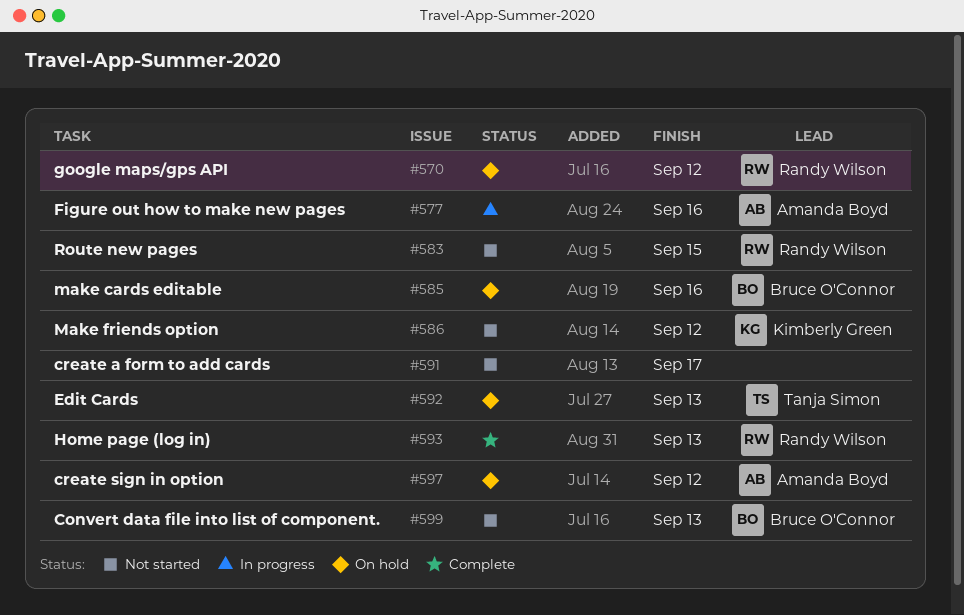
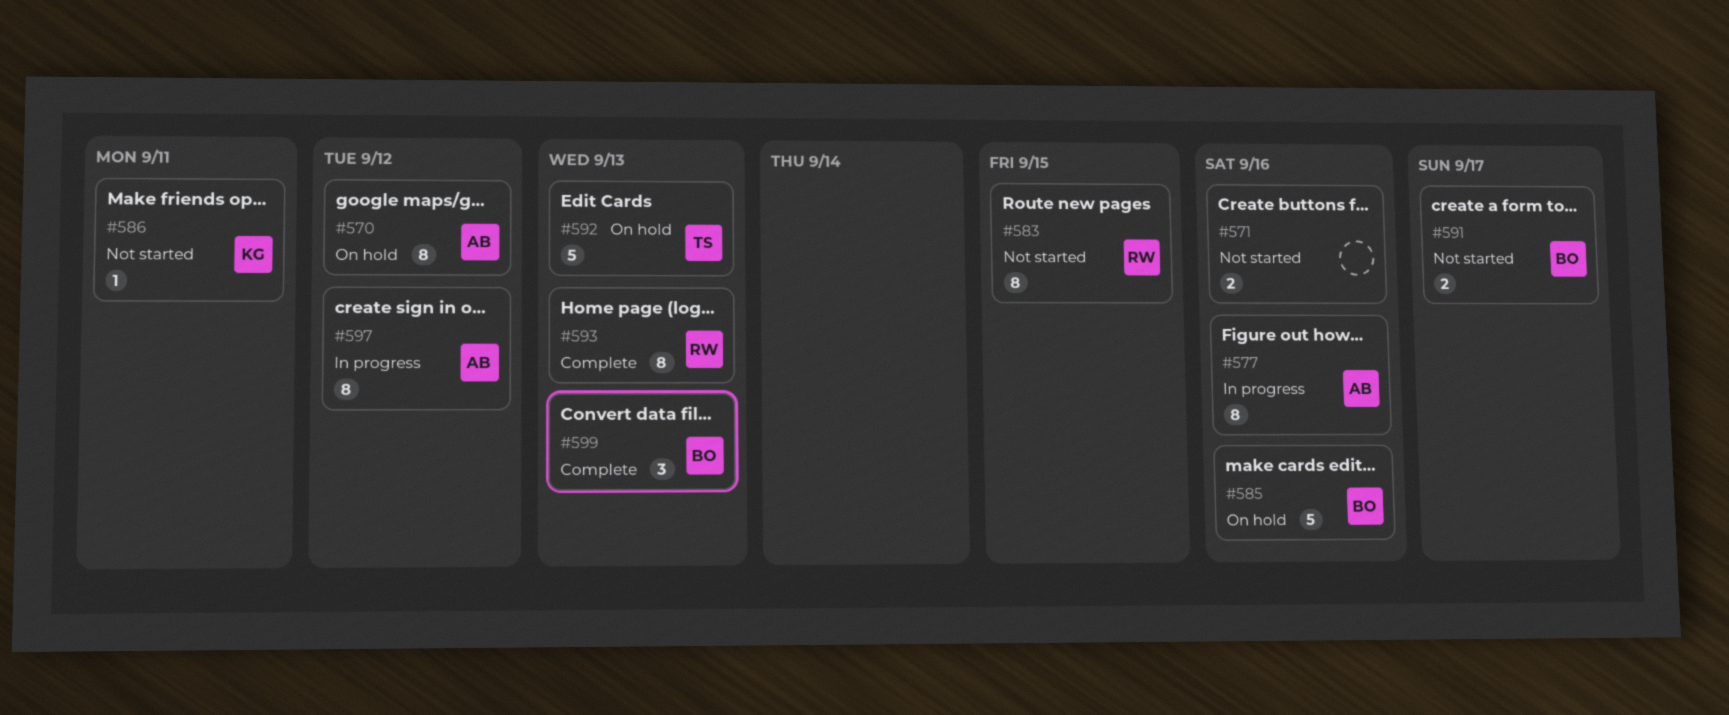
#570, owner: Randy Wilson -> Amanda Boyd
#571: none -> present
#586, due: Sep 12 -> Sep 11
#591, owner: none -> Bruce O'Connor
#597, status: On hold -> In progress
#599, status: Not started -> Complete

